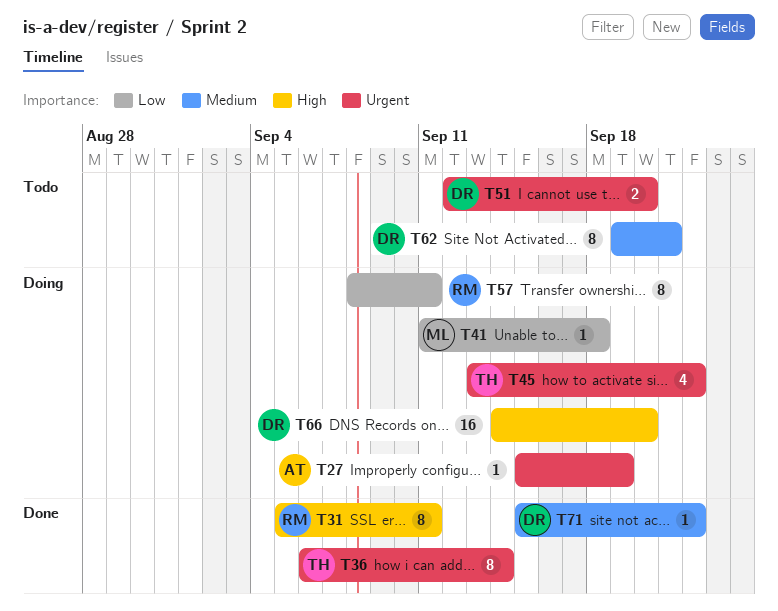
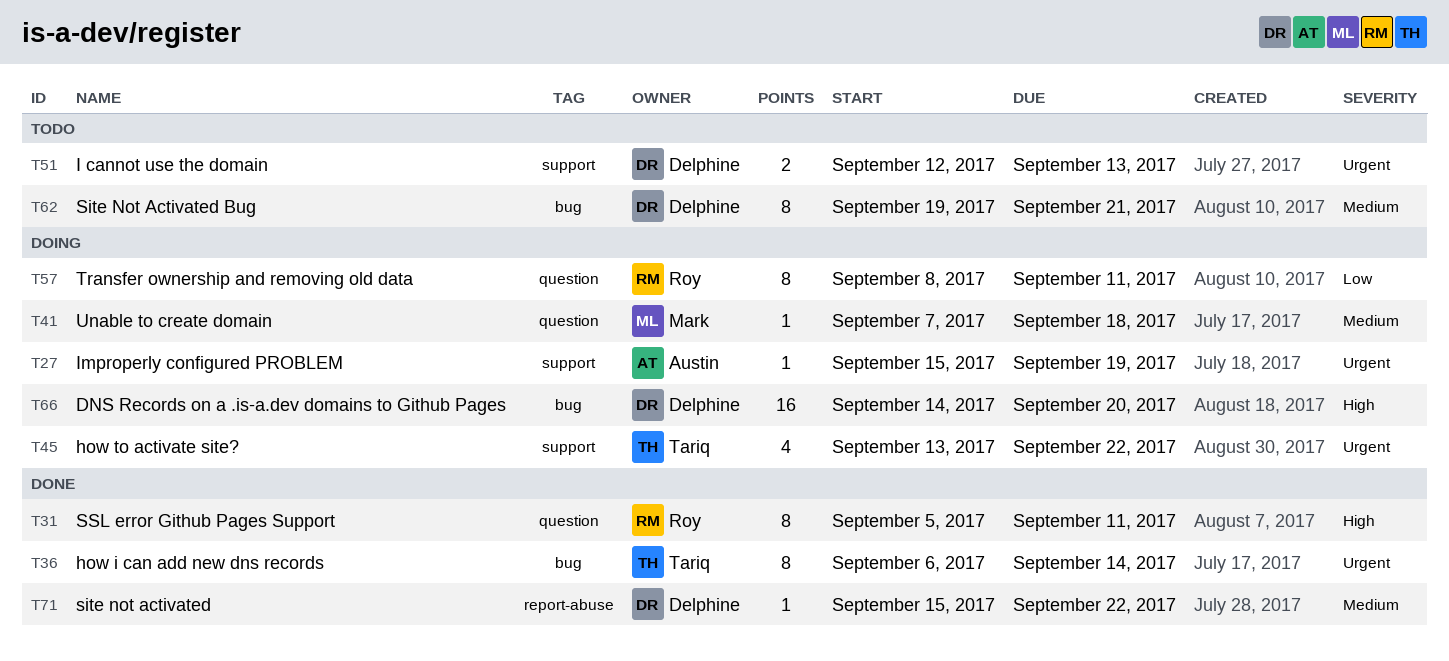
T41, priority: Low -> Medium
T41, start: Sep 11 -> Sep 7
T51, due: Sep 20 -> Sep 13

